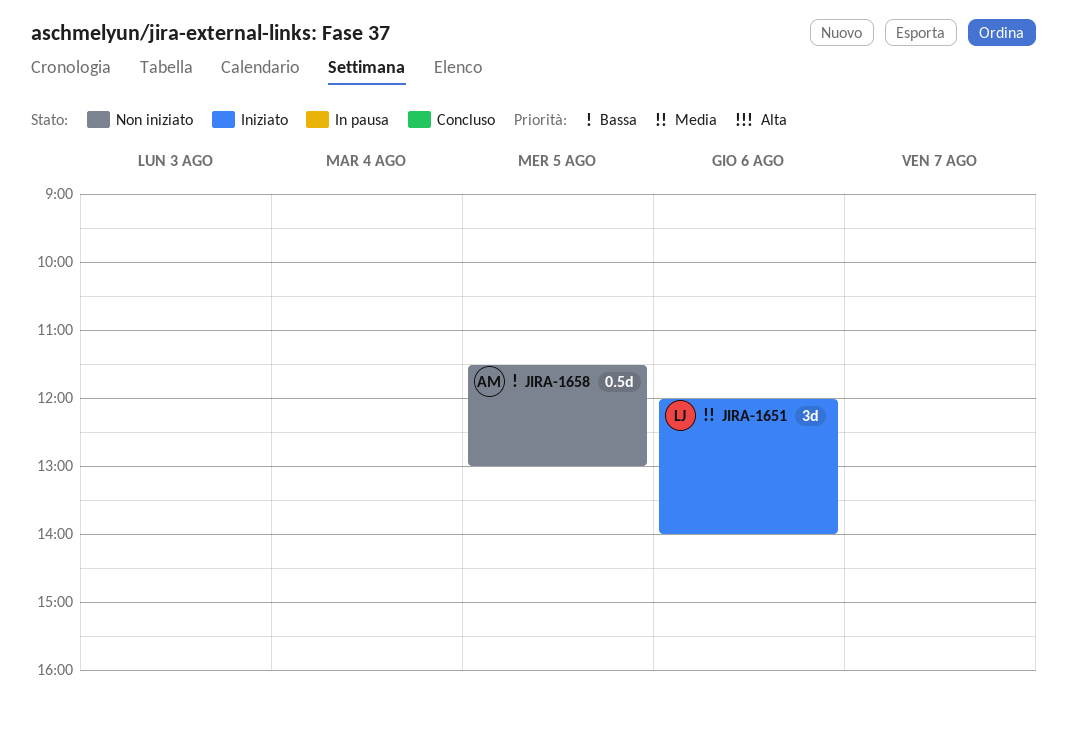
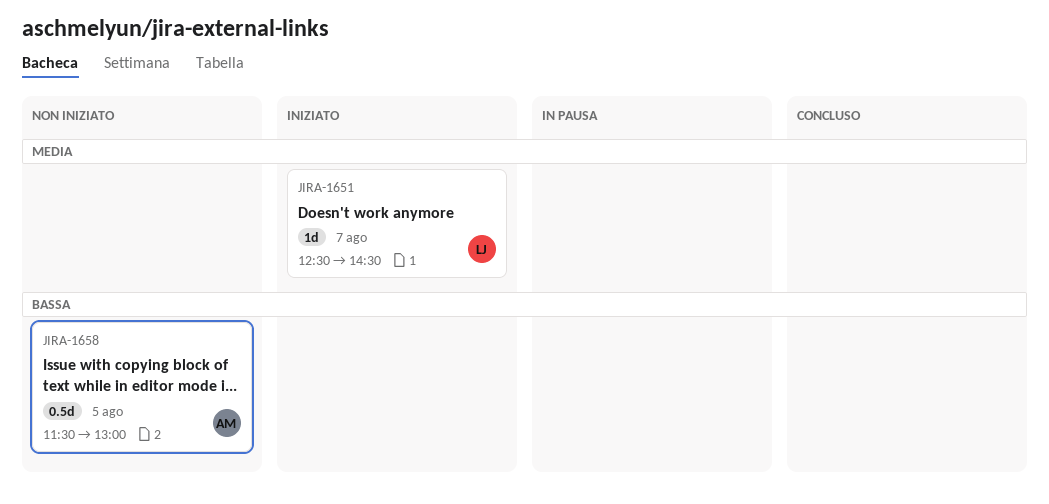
JIRA-1651, estimate: 3d -> 1d
JIRA-1651, day: Aug 6 -> Aug 7
JIRA-1651, begins: 12:00 -> 12:30
JIRA-1651, ends: 14:00 -> 14:30

